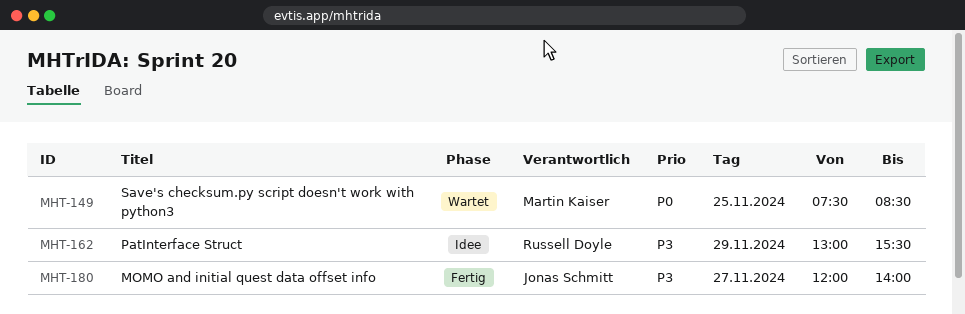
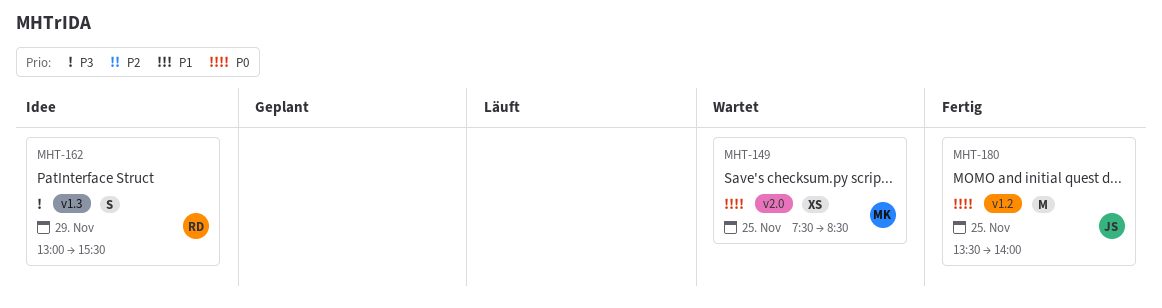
MHT-180, priority: P3 -> P0
MHT-180, day: Nov 27 -> Nov 25
MHT-180, begins: 12:00 -> 13:30

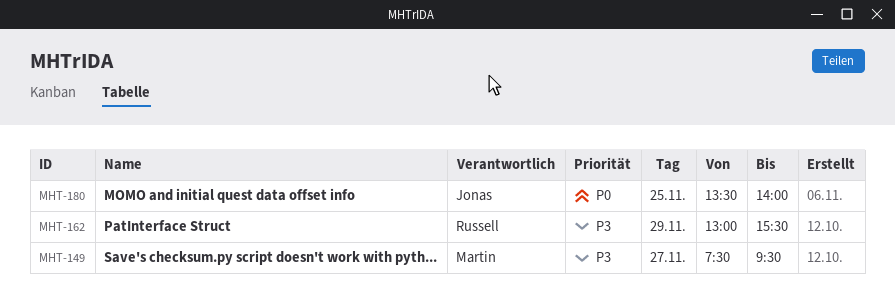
MHT-149, priority: P0 -> P3
MHT-149, day: Nov 25 -> Nov 27
MHT-149, ends: 08:30 -> 09:30

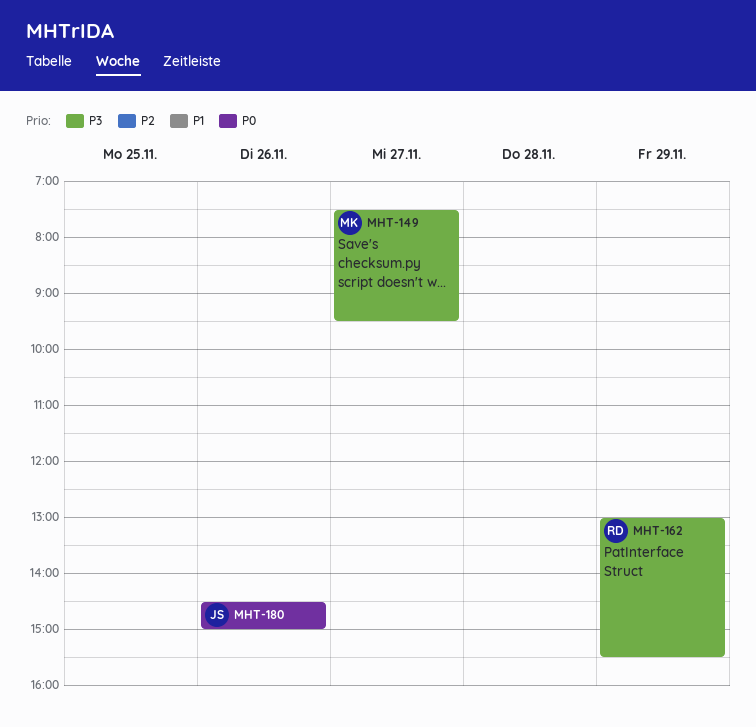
MHT-180, day: Nov 25 -> Nov 26
MHT-180, begins: 13:30 -> 14:30
MHT-180, ends: 14:00 -> 15:00

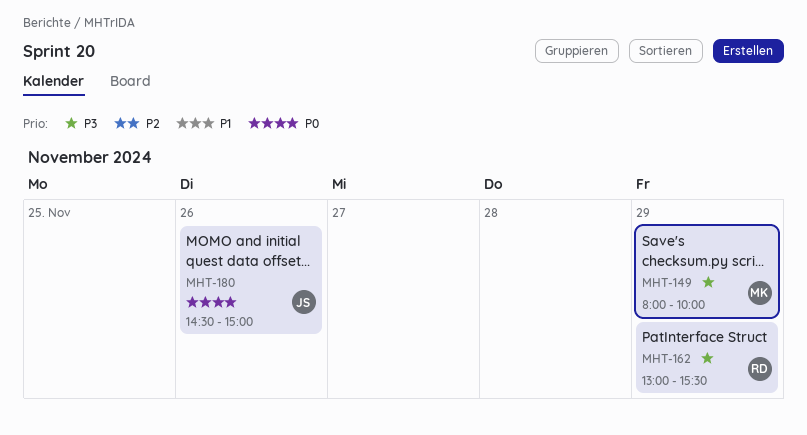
MHT-149, day: Nov 27 -> Nov 29
MHT-149, begins: 07:30 -> 08:00
MHT-149, ends: 09:30 -> 10:00

